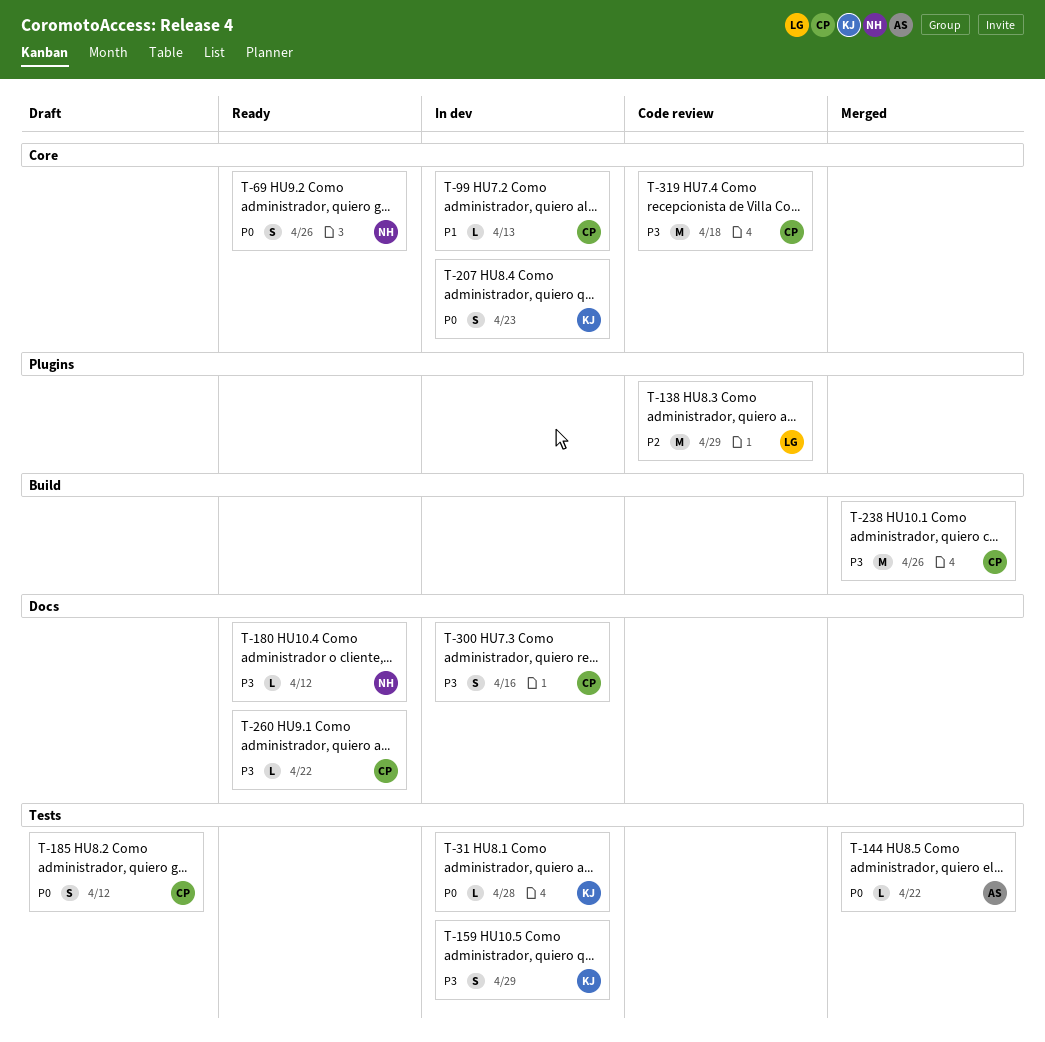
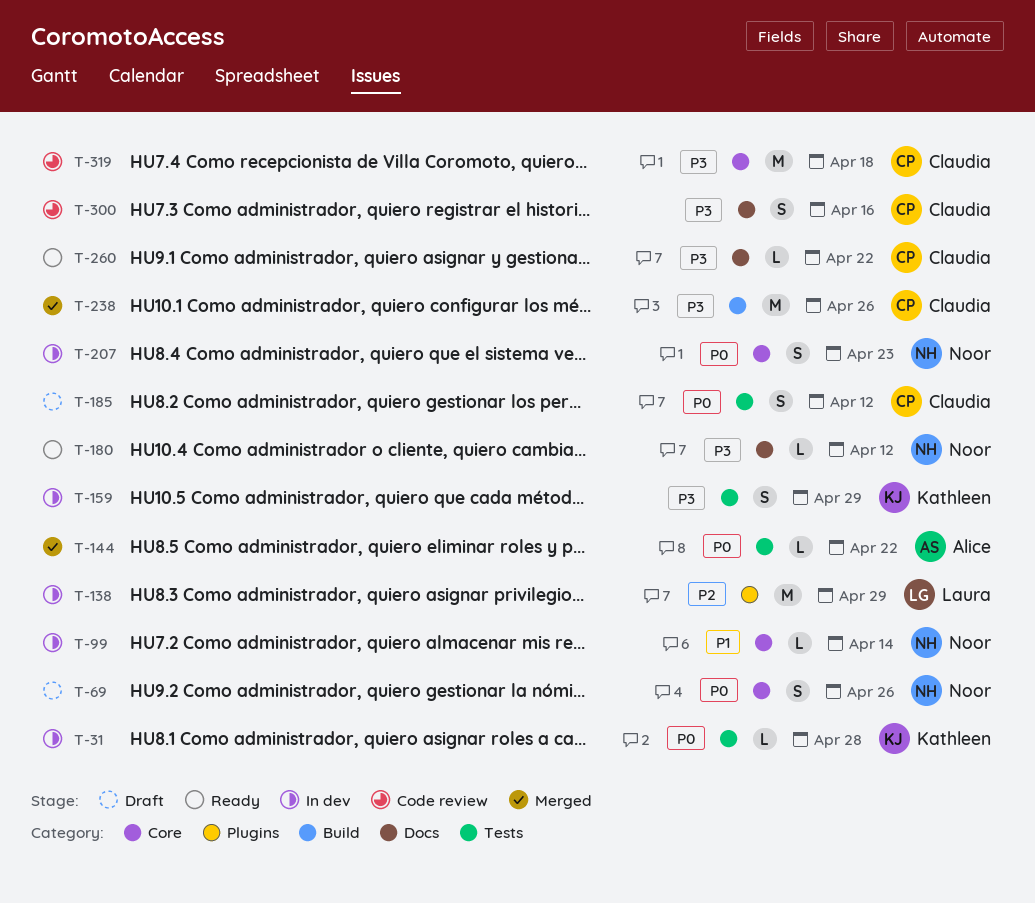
T-69, status: Ready -> Draft
T-99, owner: Claudia -> Noor
T-99, due: Apr 13 -> Apr 14
T-138, status: Code review -> In dev
T-207, owner: Kathleen -> Noor
T-300, status: In dev -> Code review

